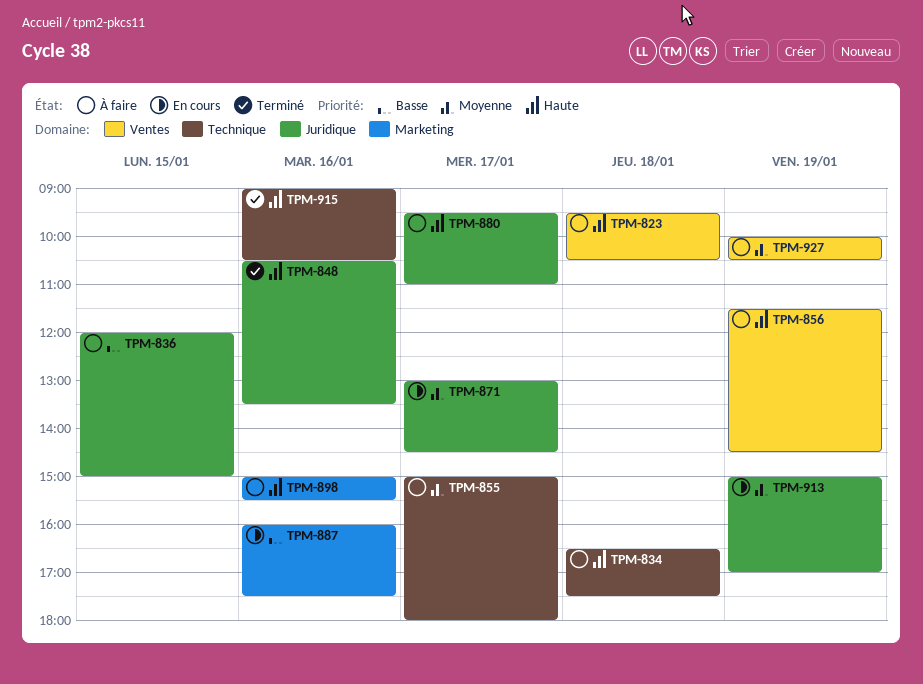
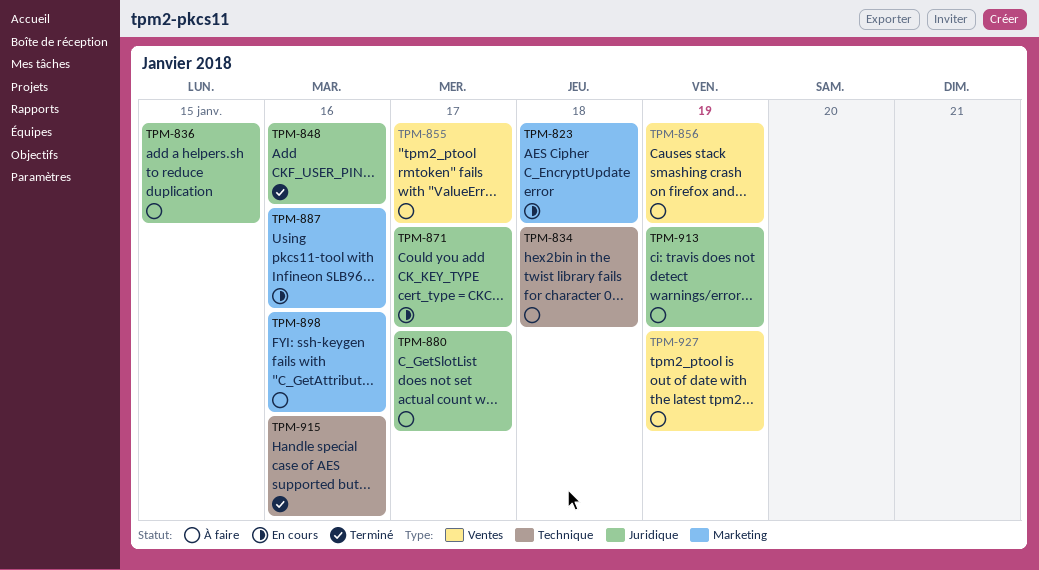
TPM-823, status: À faire -> En cours
TPM-823, label: Ventes -> Marketing
TPM-855, label: Technique -> Ventes
TPM-913, status: En cours -> À faire

